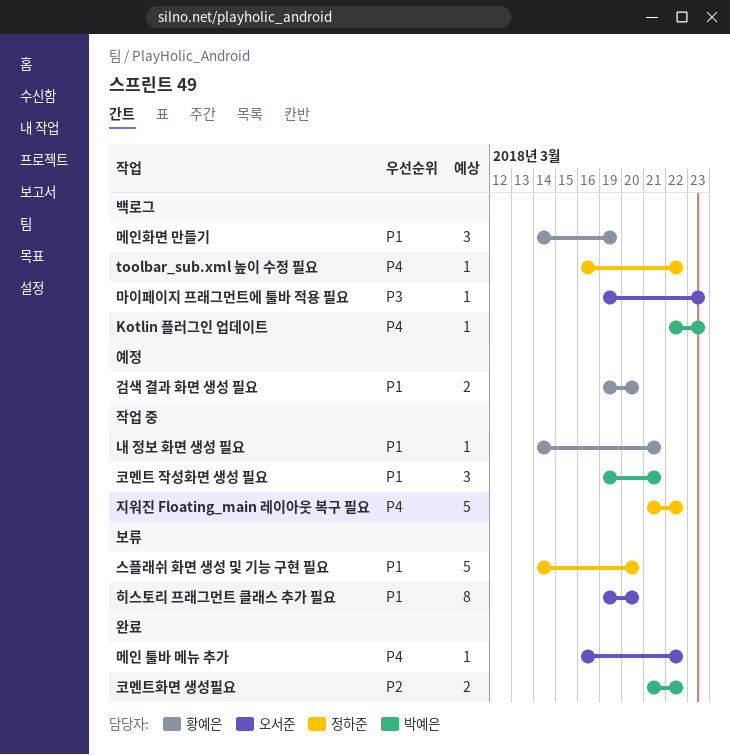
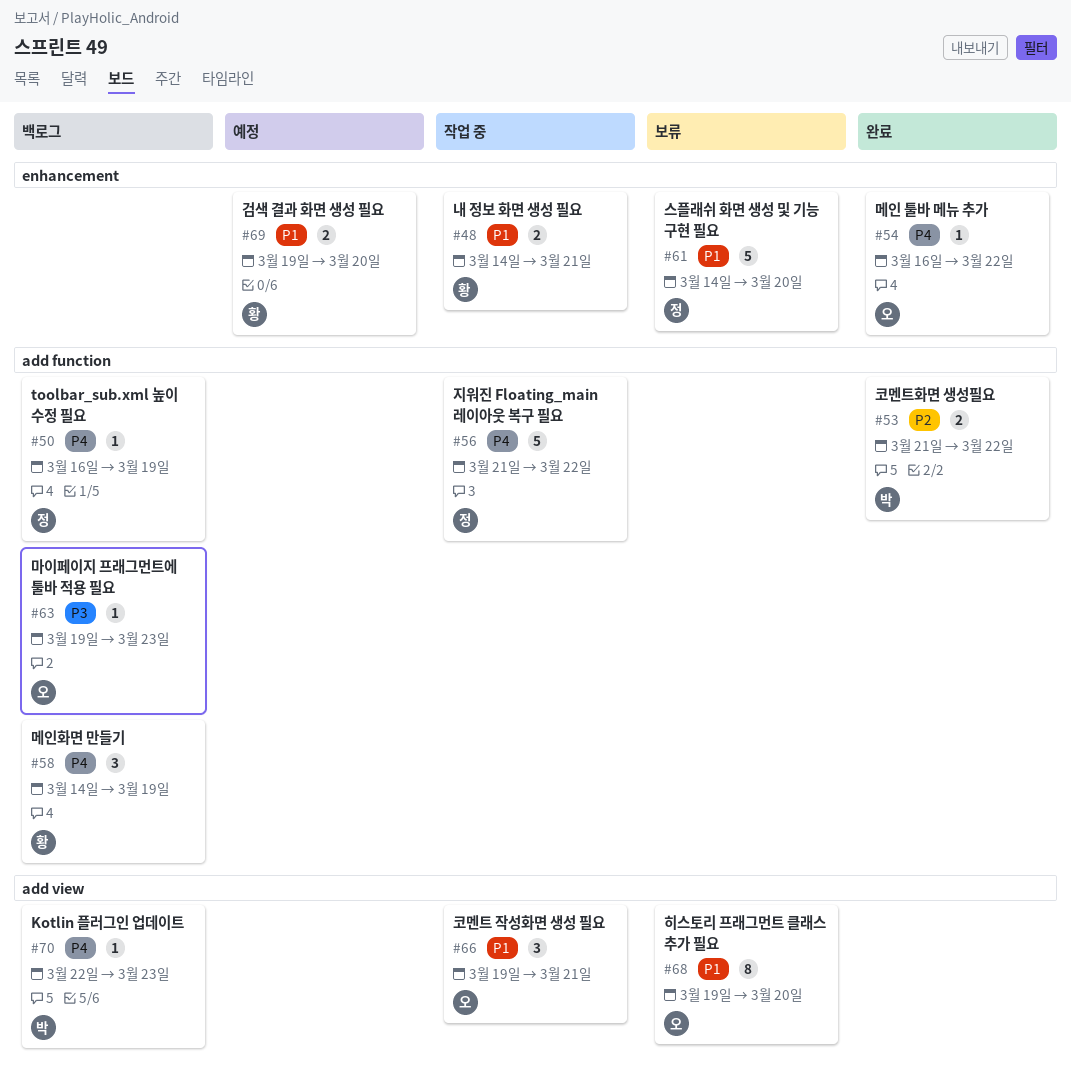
toolbar_sub.xml 높이 수정 필요, due: Mar 22 -> Mar 19
내 정보 화면 생성 필요, estimate: 1 -> 2
메인화면 만들기, priority: P1 -> P4
코멘트 작성화면 생성 필요, owner: 박예은 -> 오서준

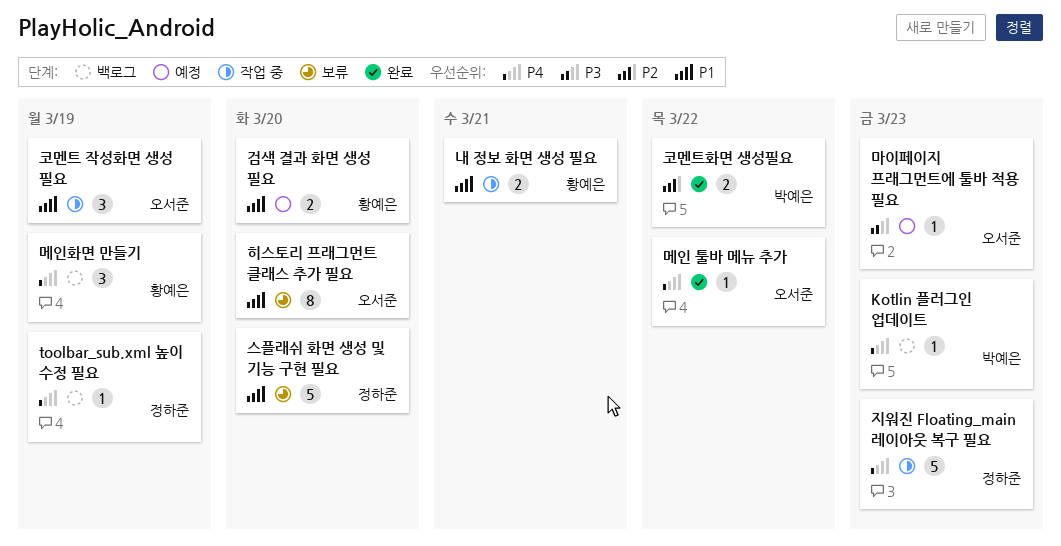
마이페이지 프래그먼트에 툴바 적용 필요, status: 백로그 -> 예정
지워진 Floating_main 레이아웃 복구 필요, due: Mar 22 -> Mar 23
코멘트 작성화면 생성 필요, due: Mar 21 -> Mar 19

